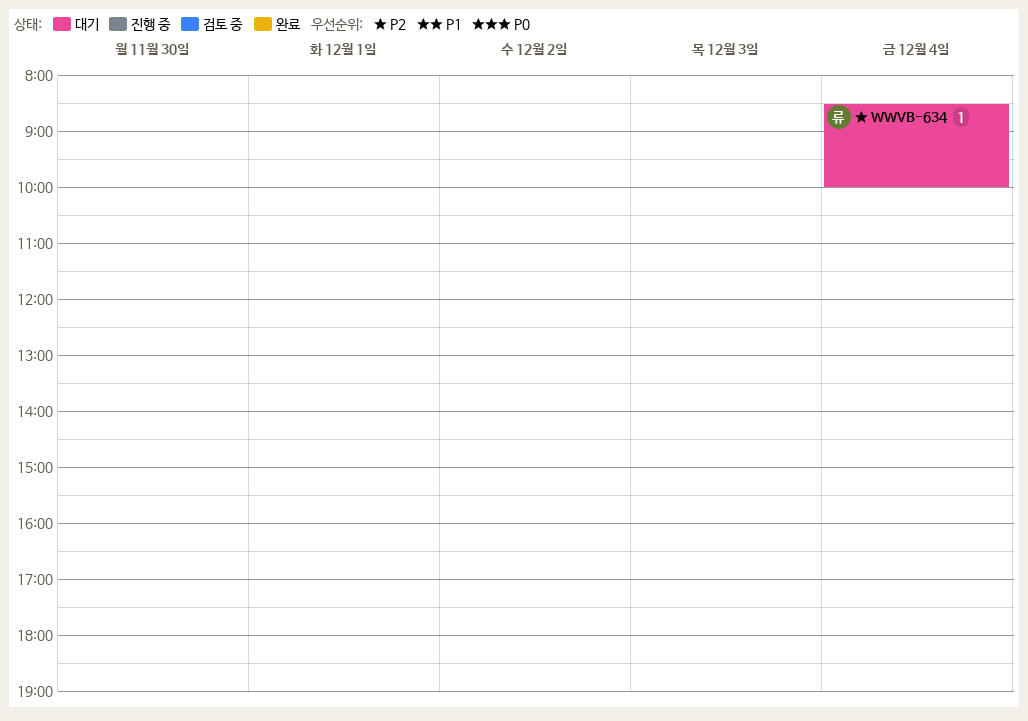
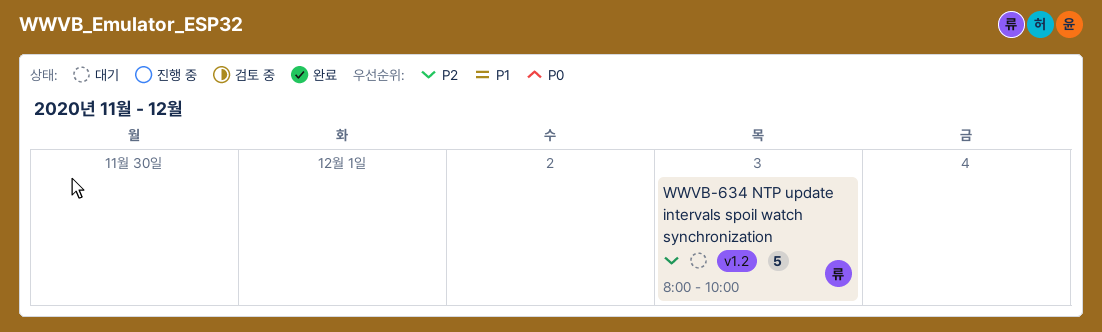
WWVB-634, estimate: 1 -> 5
WWVB-634, day: Dec 4 -> Dec 3
WWVB-634, begins: 08:30 -> 08:00

